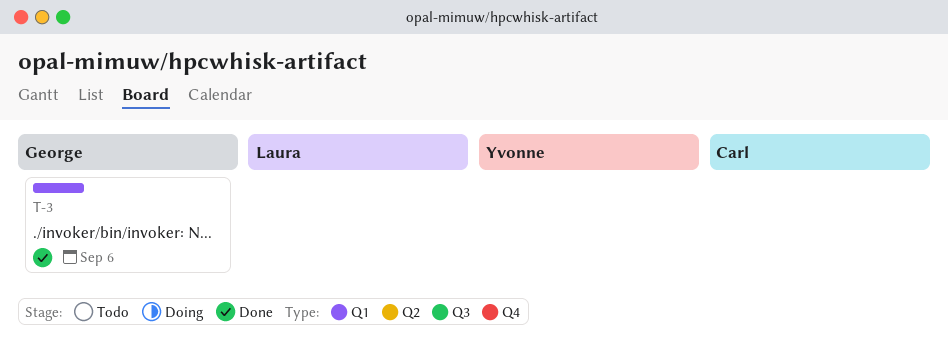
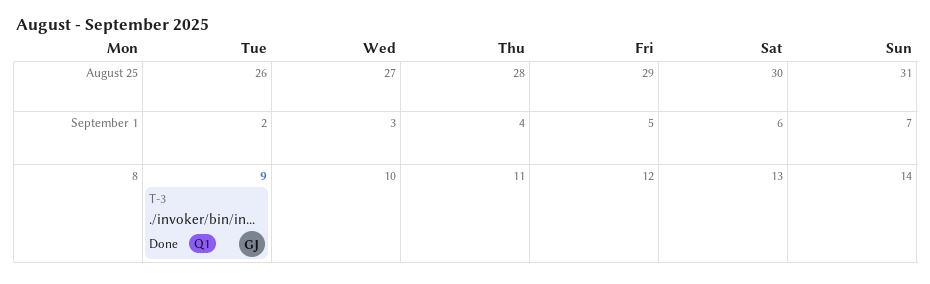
T-3, due: Sep 6 -> Sep 9

